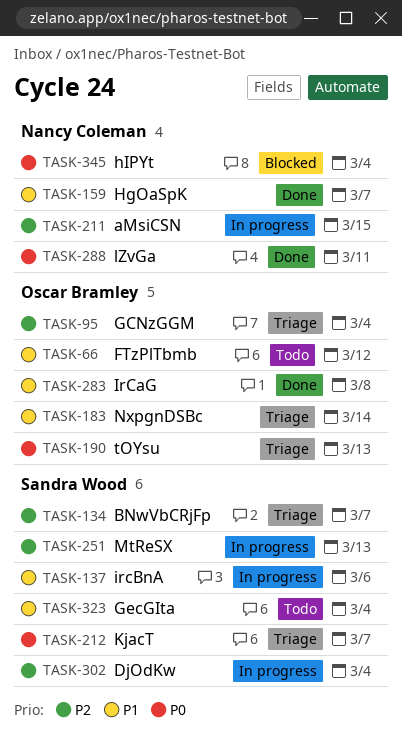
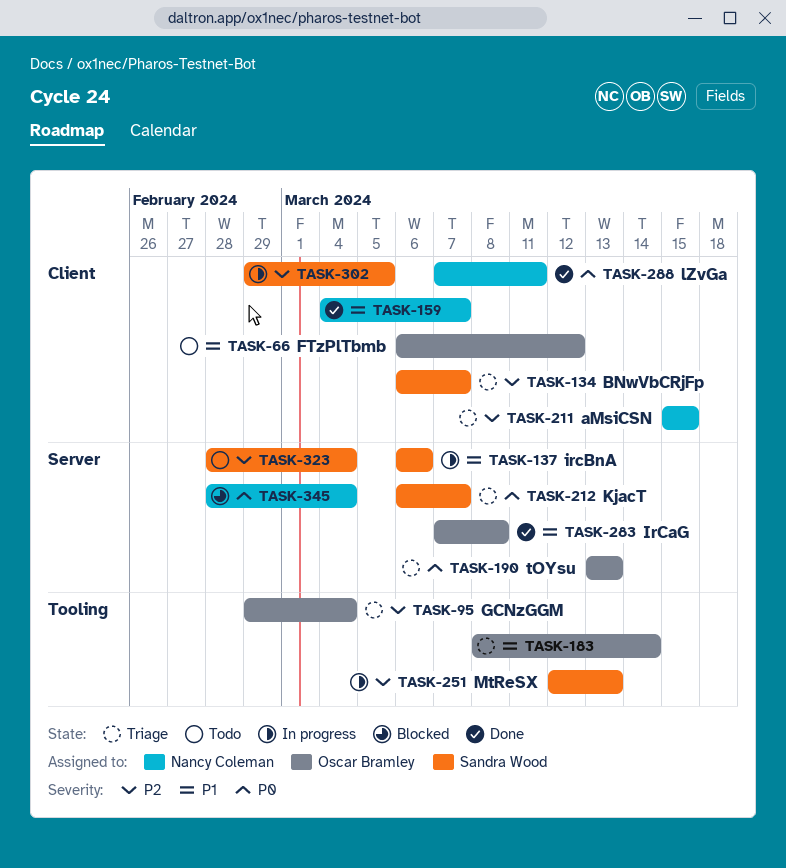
TASK-211, status: In progress -> Triage
TASK-302, due: Mar 4 -> Mar 5
TASK-323, priority: P1 -> P2

